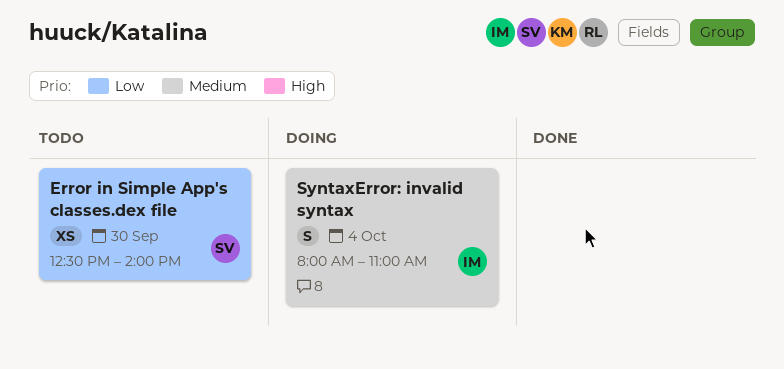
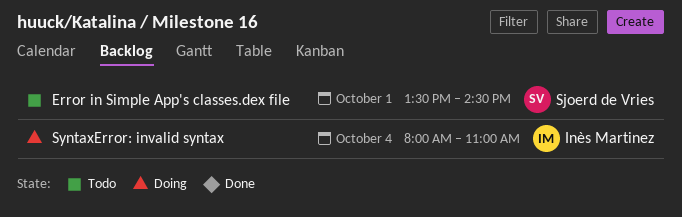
Error in Simple App's classes.dex file, day: Sep 30 -> Oct 1
Error in Simple App's classes.dex file, begins: 12:30 -> 13:30
Error in Simple App's classes.dex file, ends: 14:00 -> 14:30

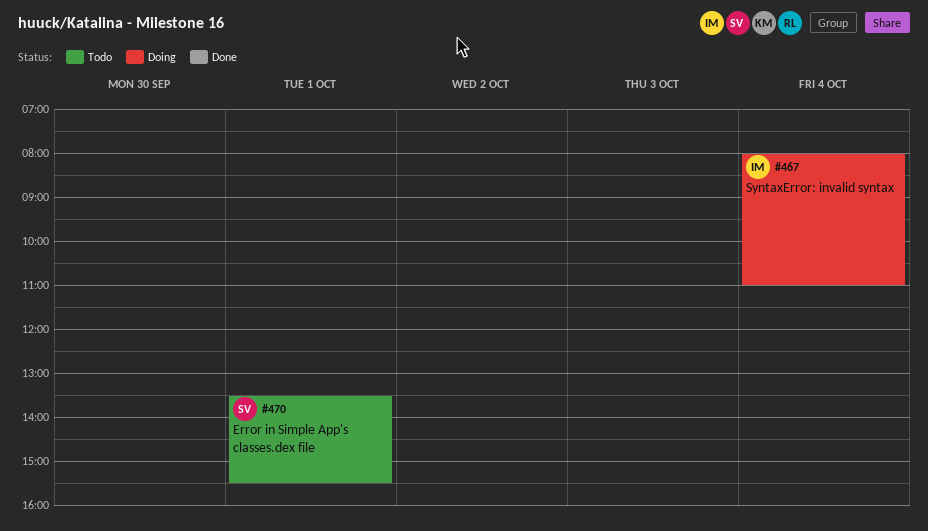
Error in Simple App's classes.dex file, ends: 14:30 -> 15:30

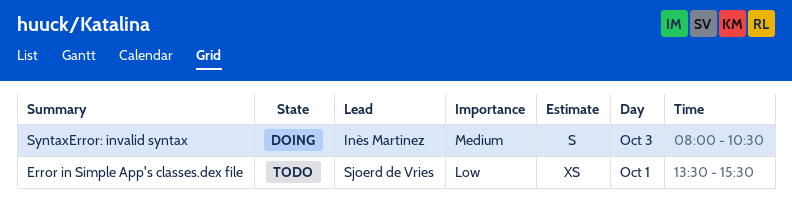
SyntaxError: invalid syntax, day: Oct 4 -> Oct 3
SyntaxError: invalid syntax, ends: 11:00 -> 10:30

